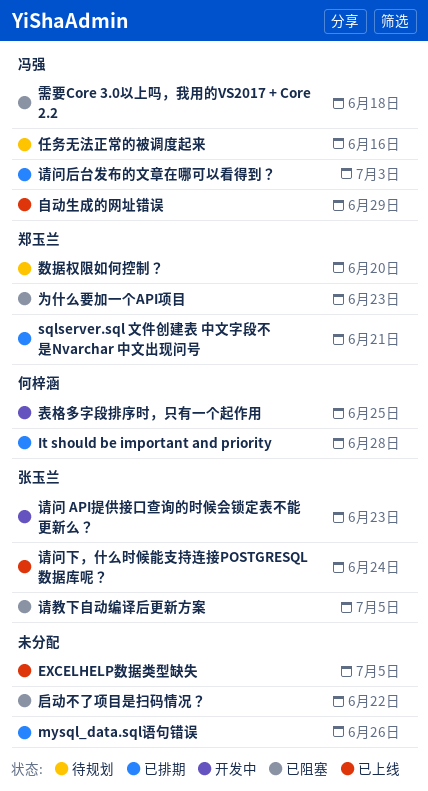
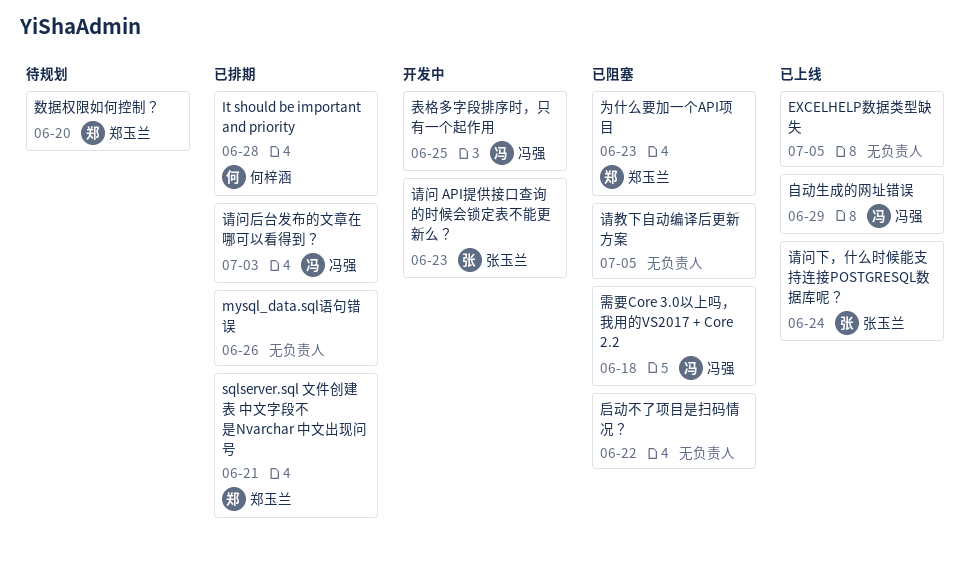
任务无法正常的被调度起来: present -> none
表格多字段排序时，只有一个起作用, owner: 何梓涵 -> 冯强
请教下自动编译后更新方案, owner: 张玉兰 -> none

